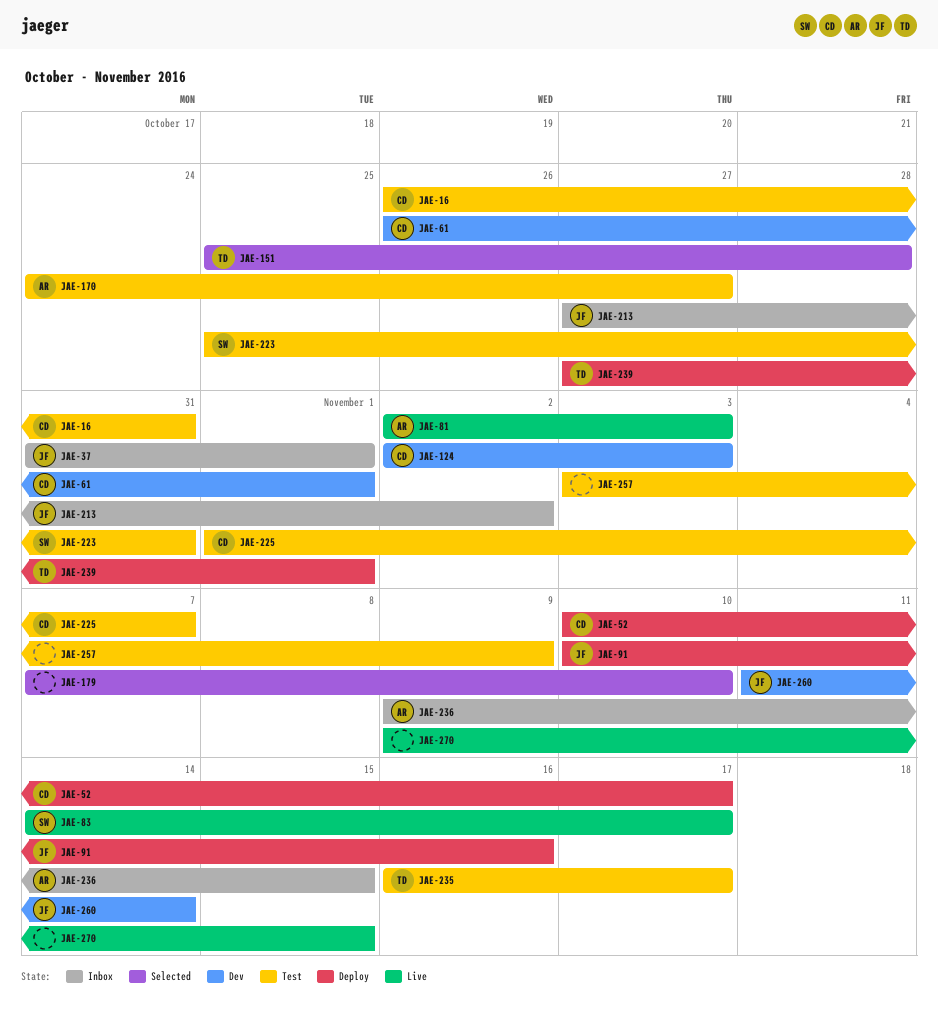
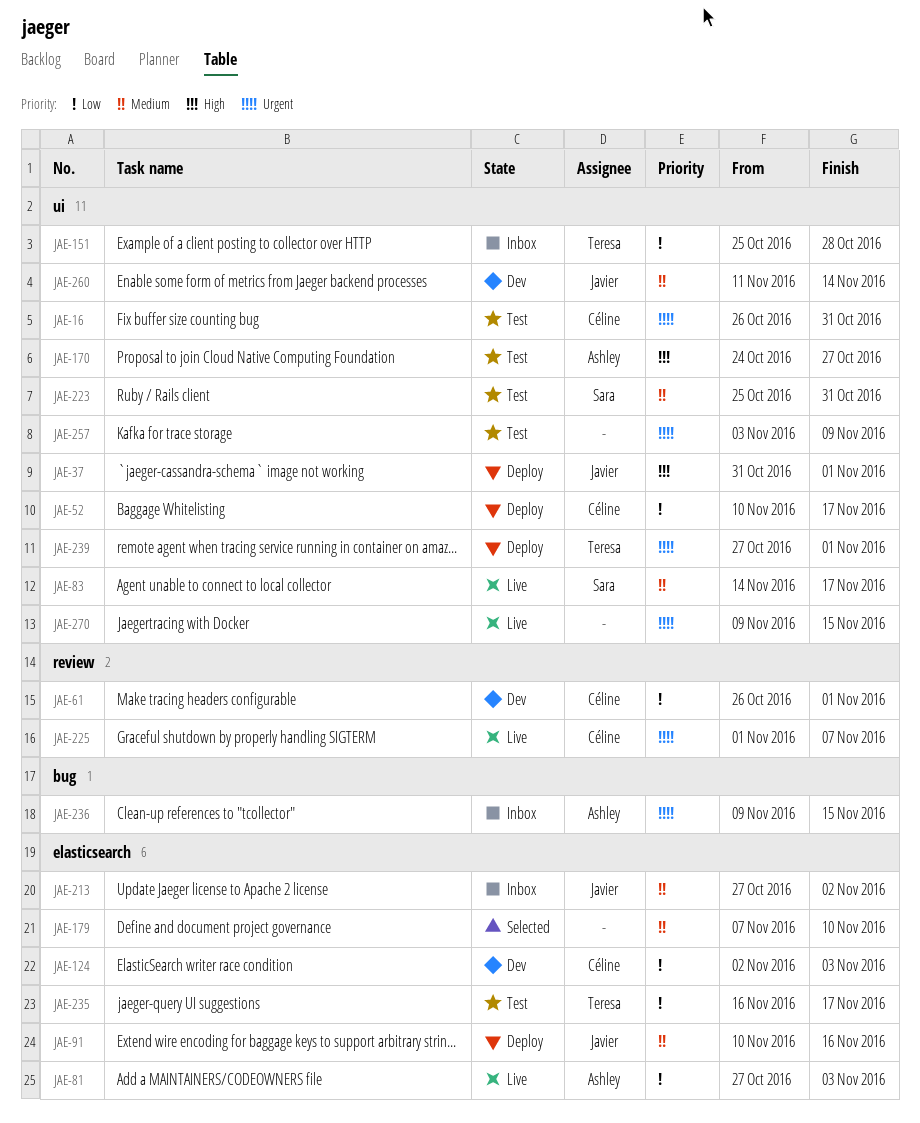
JAE-37, status: Inbox -> Deploy
JAE-81, start: Nov 2 -> Oct 27
JAE-151, status: Selected -> Inbox
JAE-225, status: Test -> Live

